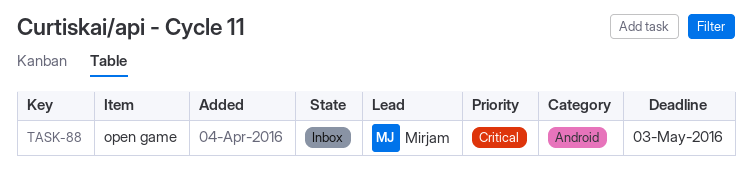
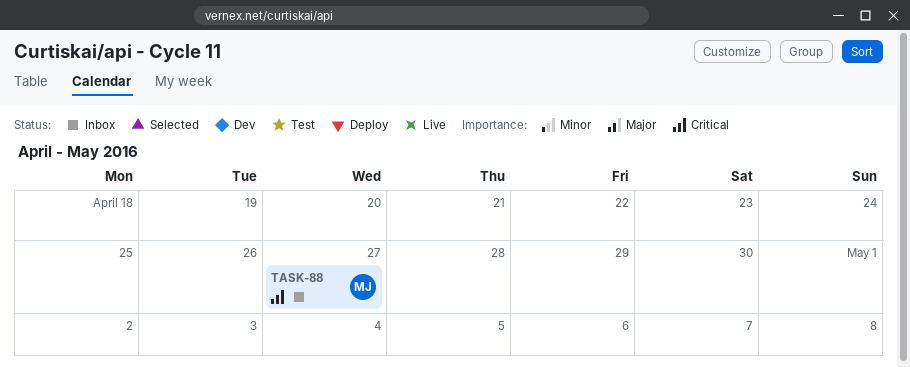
TASK-88, due: May 3 -> Apr 27

